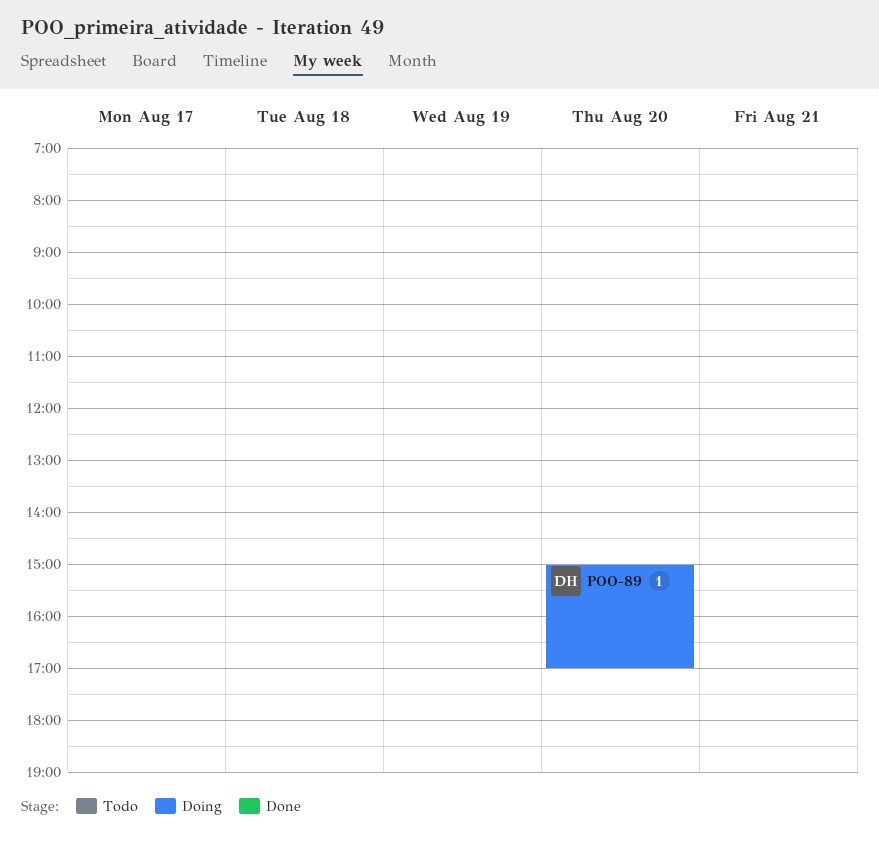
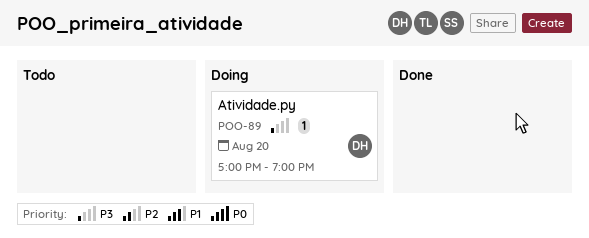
POO-89, begins: 15:00 -> 17:00
POO-89, ends: 17:00 -> 19:00

